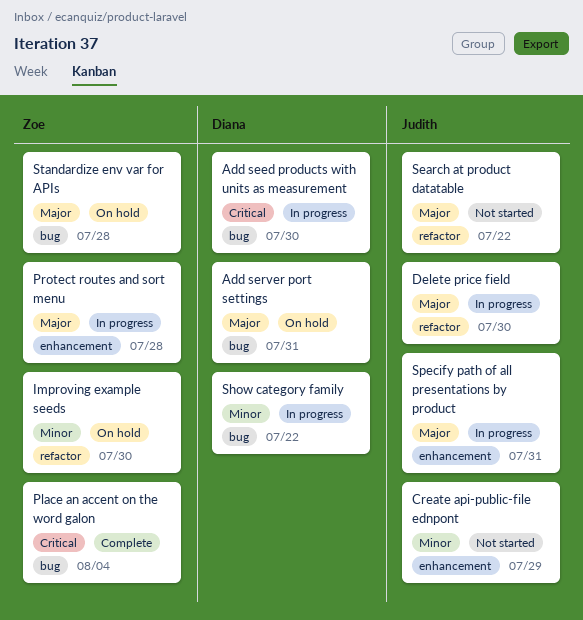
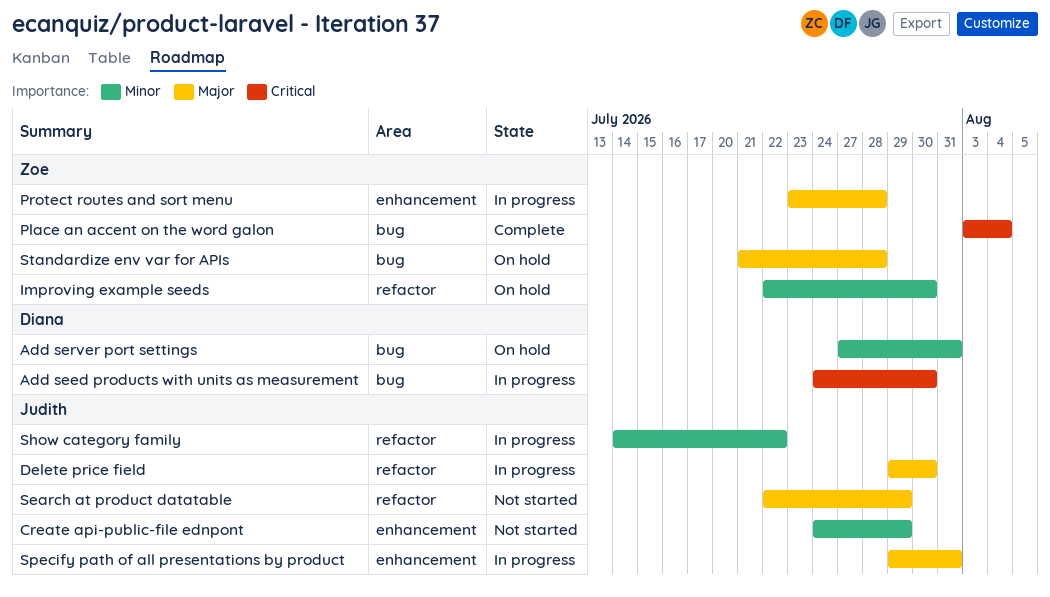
Add server port settings, priority: Major -> Minor
Search at product datatable, due: Jul 22 -> Jul 29
Show category family, owner: Diana -> Judith
Show category family, label: bug -> refactor

